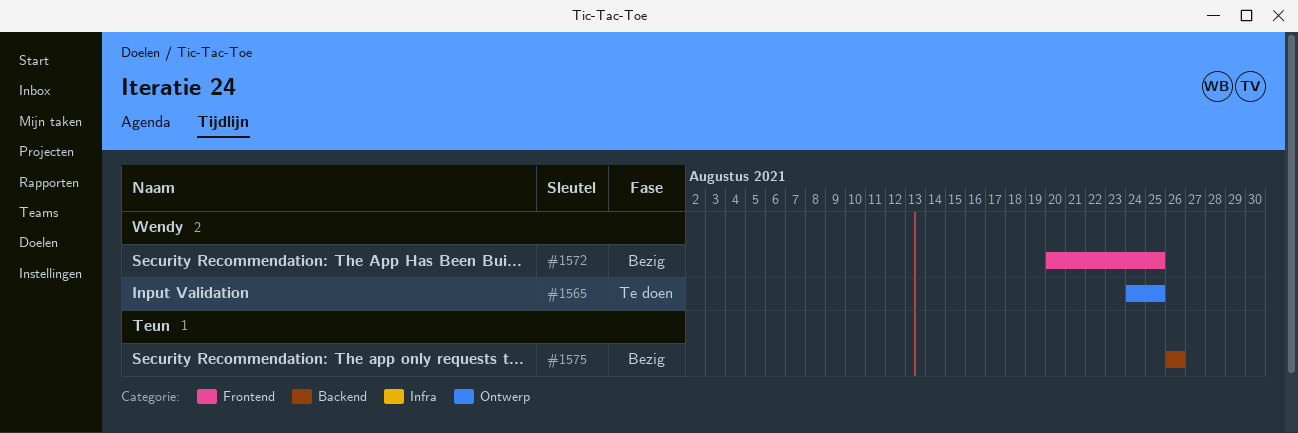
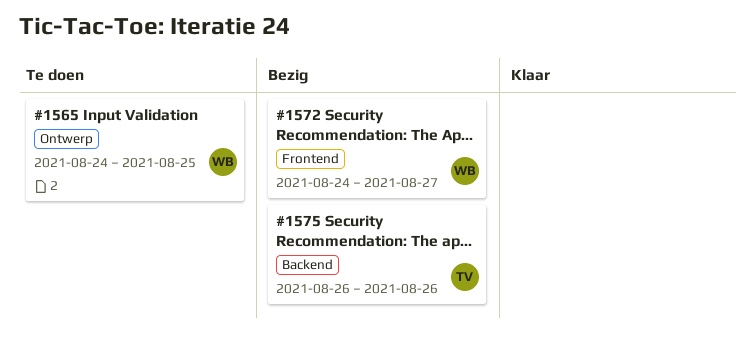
#1572, start: Aug 20 -> Aug 24
#1572, due: Aug 25 -> Aug 27

